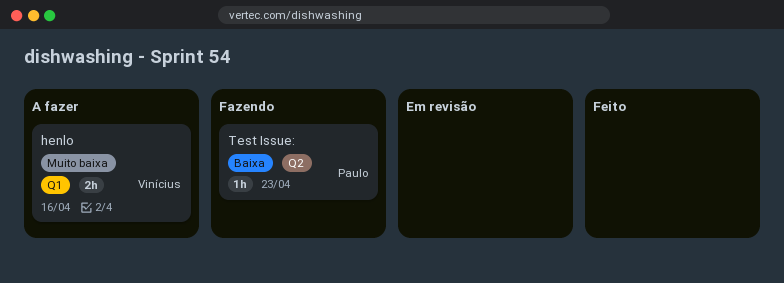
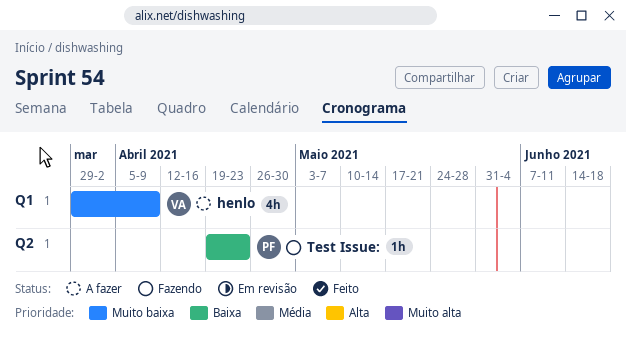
henlo, estimate: 2h -> 4h
henlo, due: Apr 16 -> Apr 9

